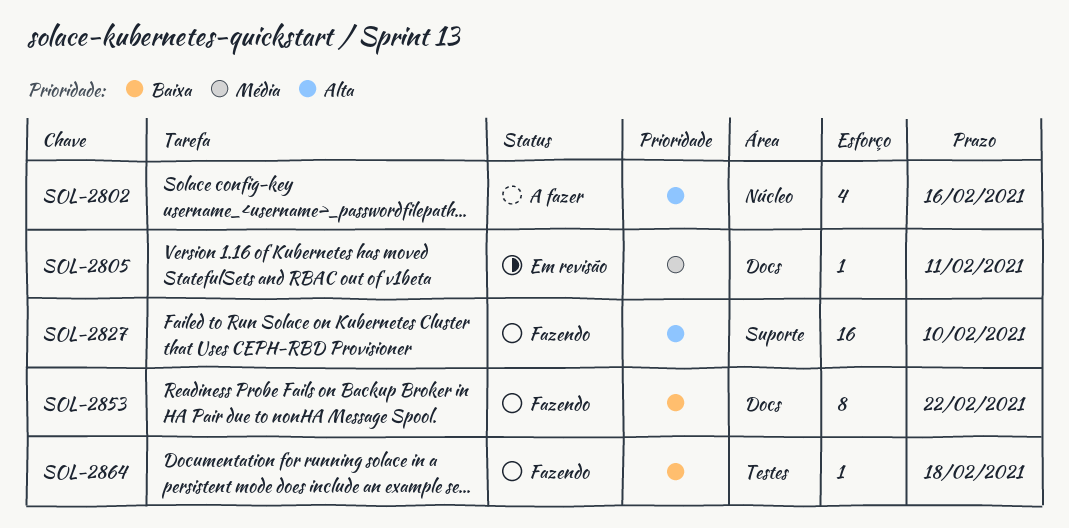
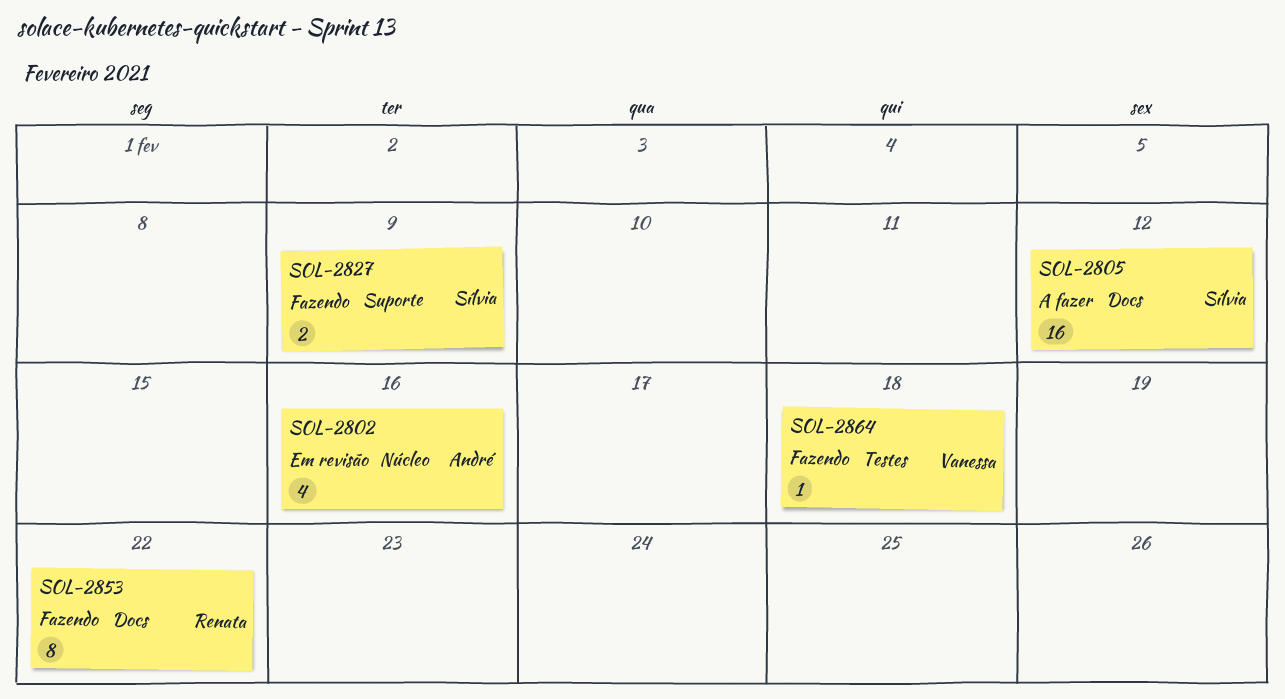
SOL-2802, status: A fazer -> Em revisão
SOL-2805, status: Em revisão -> A fazer
SOL-2805, estimate: 1 -> 16
SOL-2805, due: Feb 11 -> Feb 12
SOL-2827, estimate: 16 -> 2
SOL-2827, due: Feb 10 -> Feb 9

